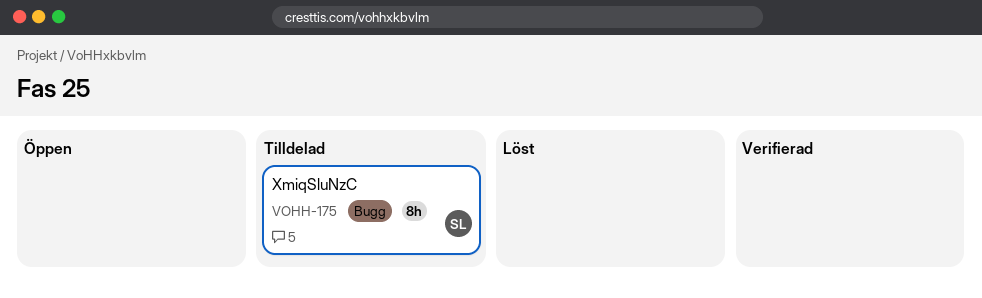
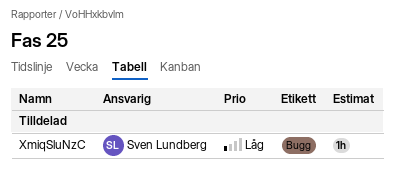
XmiqSluNzC, estimate: 8h -> 1h

